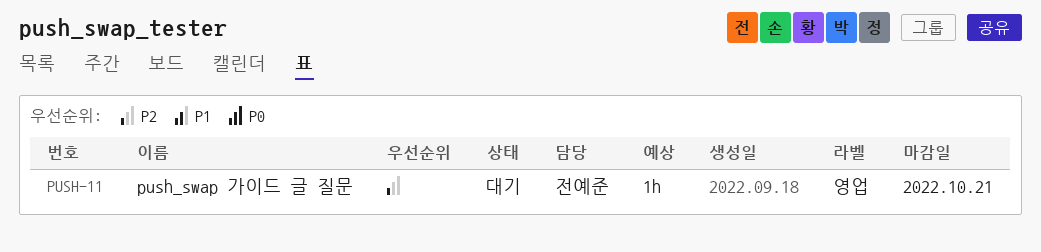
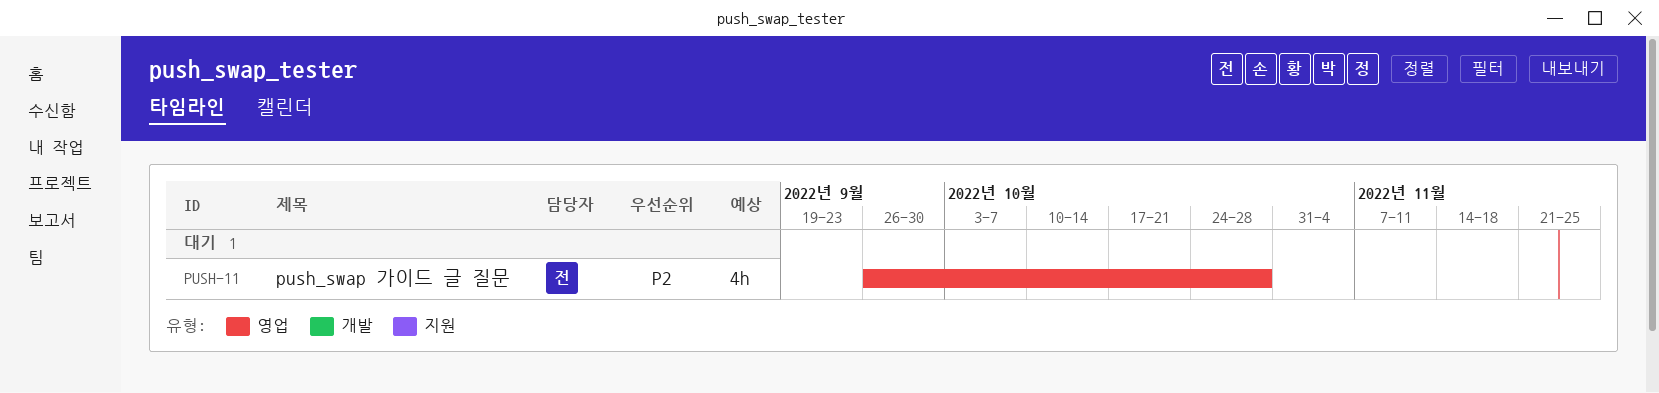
PUSH-11, estimate: 1h -> 4h
PUSH-11, due: Oct 21 -> Oct 28

